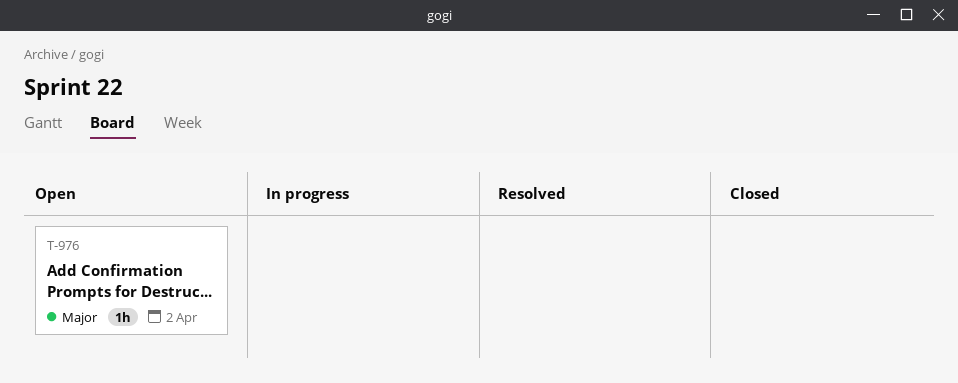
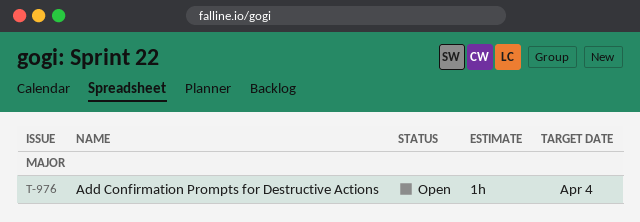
T-976, due: Apr 2 -> Apr 4

